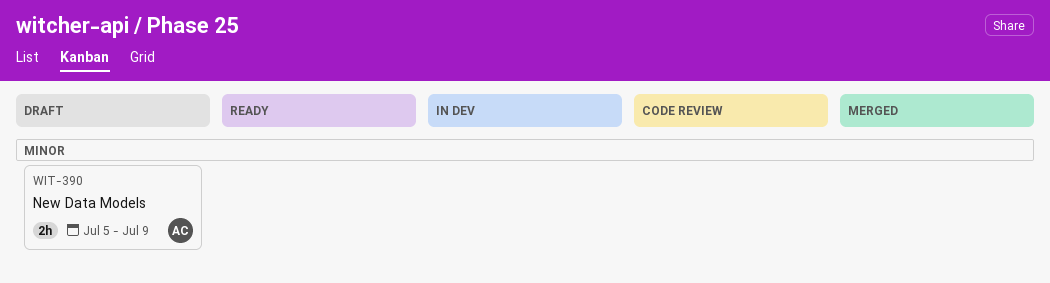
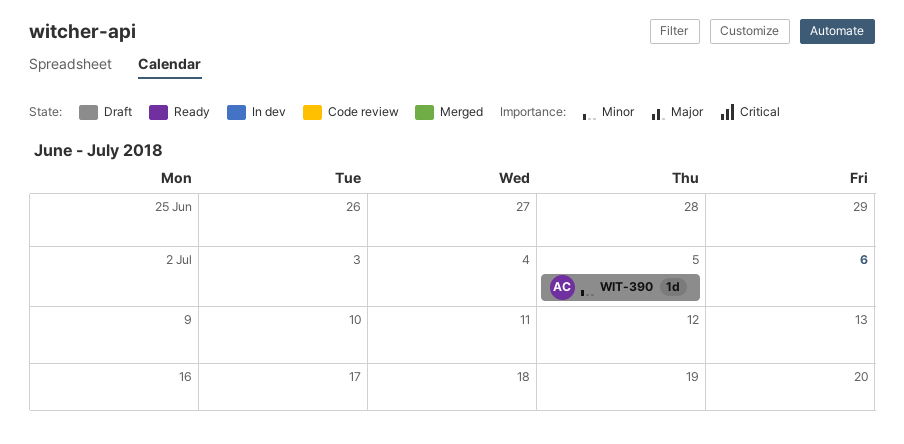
WIT-390, estimate: 2h -> 1d
WIT-390, due: Jul 9 -> Jul 5

